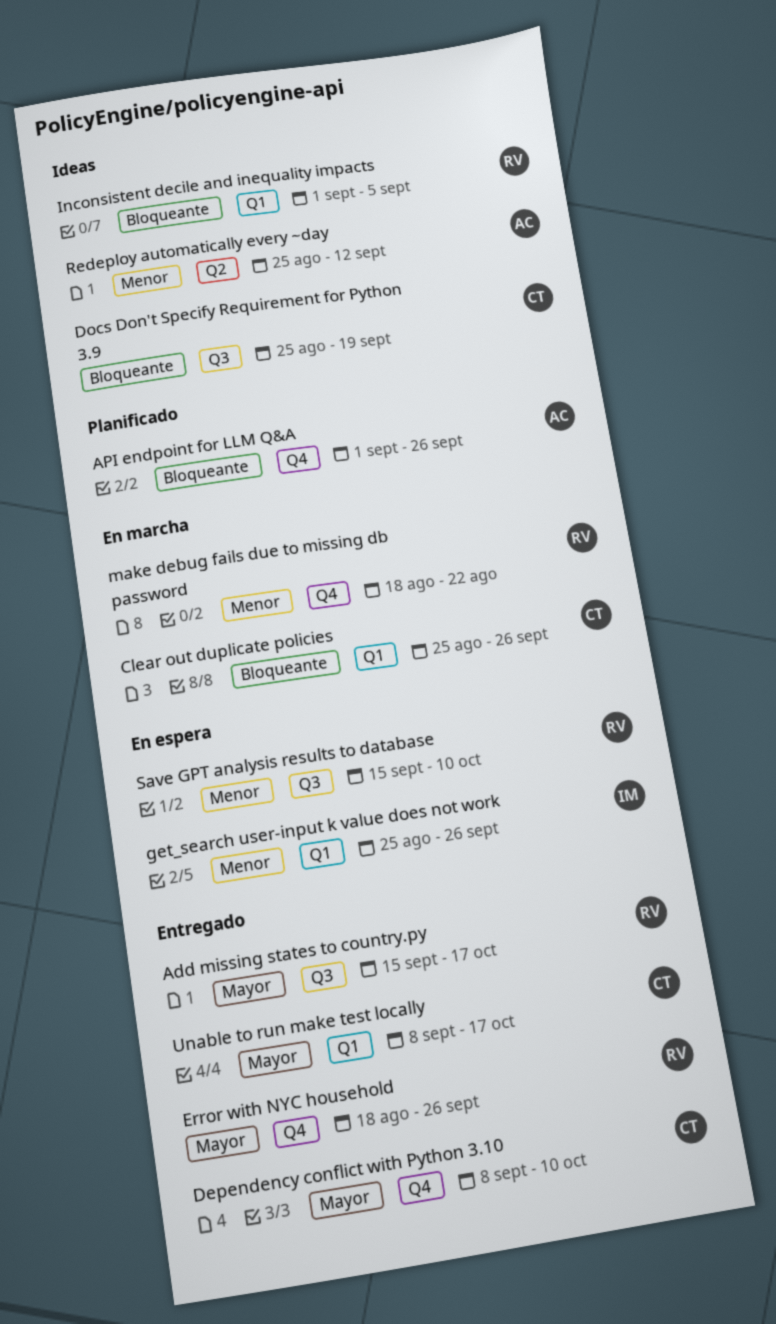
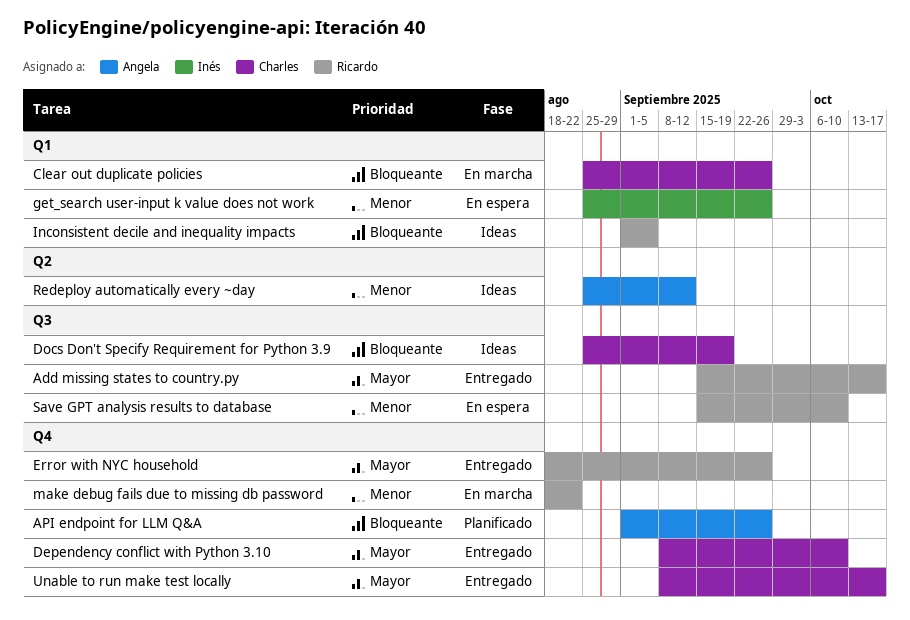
Unable to run make test locally, label: Q1 -> Q4

